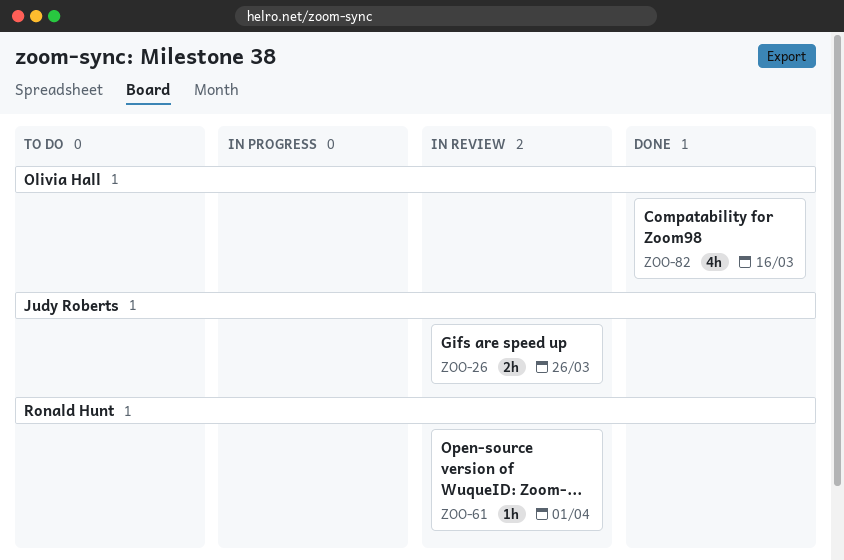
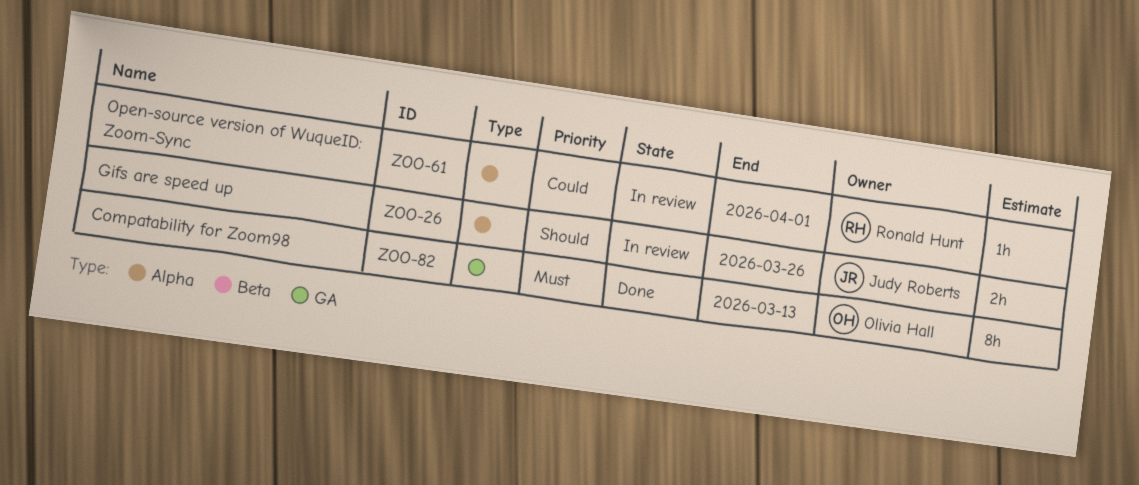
ZOO-82, estimate: 4h -> 8h
ZOO-82, due: Mar 16 -> Mar 13

